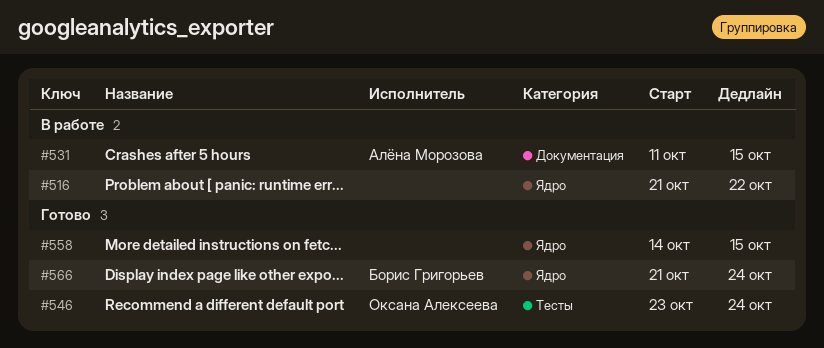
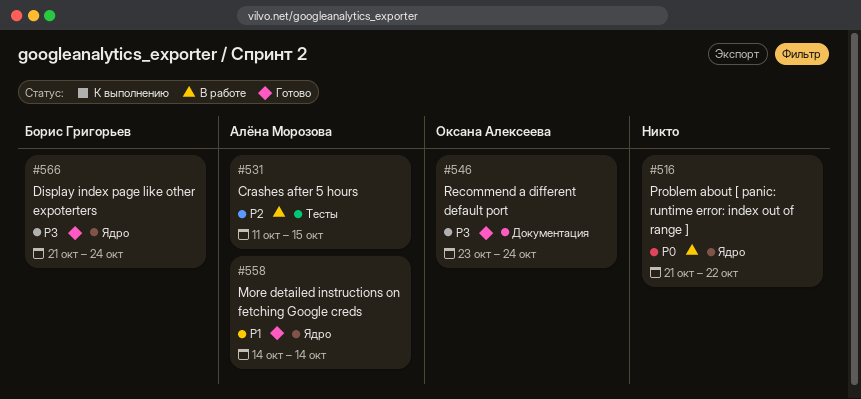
#531, label: Документация -> Тесты
#546, label: Тесты -> Документация
#558, owner: none -> Алёна Морозова
#558, due: Oct 15 -> Oct 14

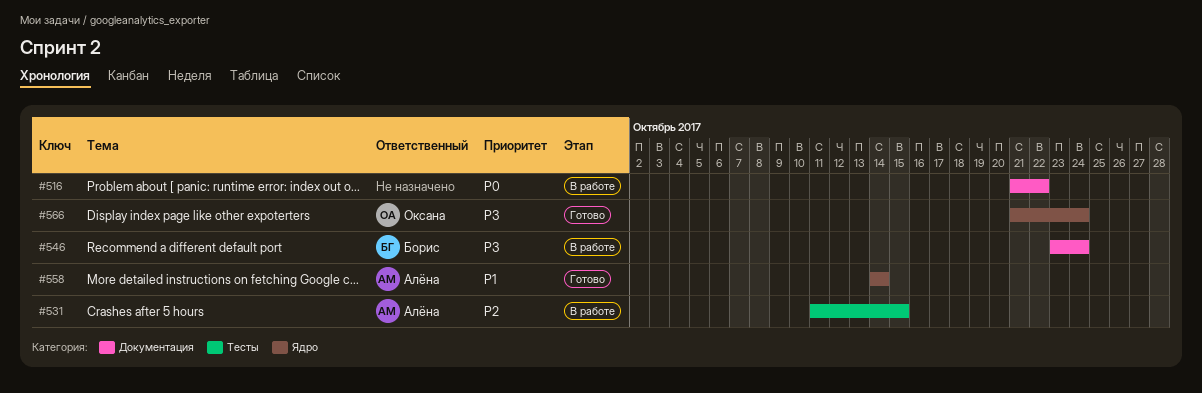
#516, label: Ядро -> Документация
#546, status: Готово -> В работе
#546, owner: Оксана Алексеева -> Борис Григорьев
#566, owner: Борис Григорьев -> Оксана Алексеева

